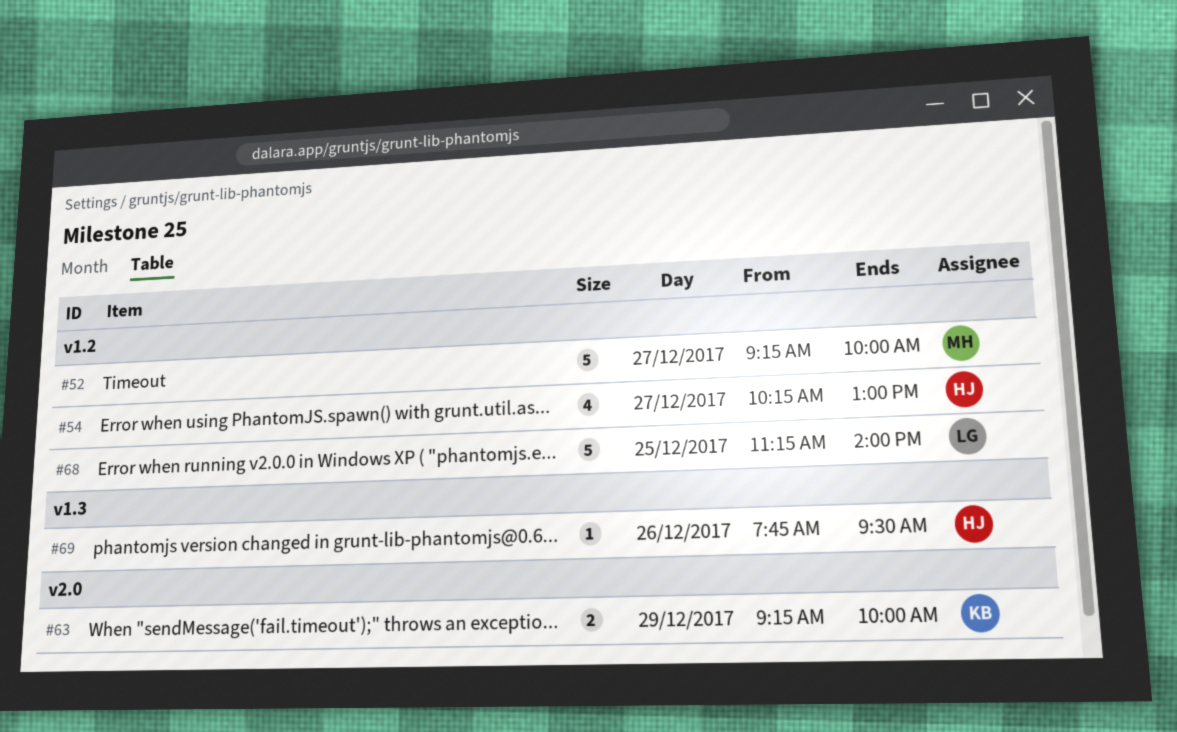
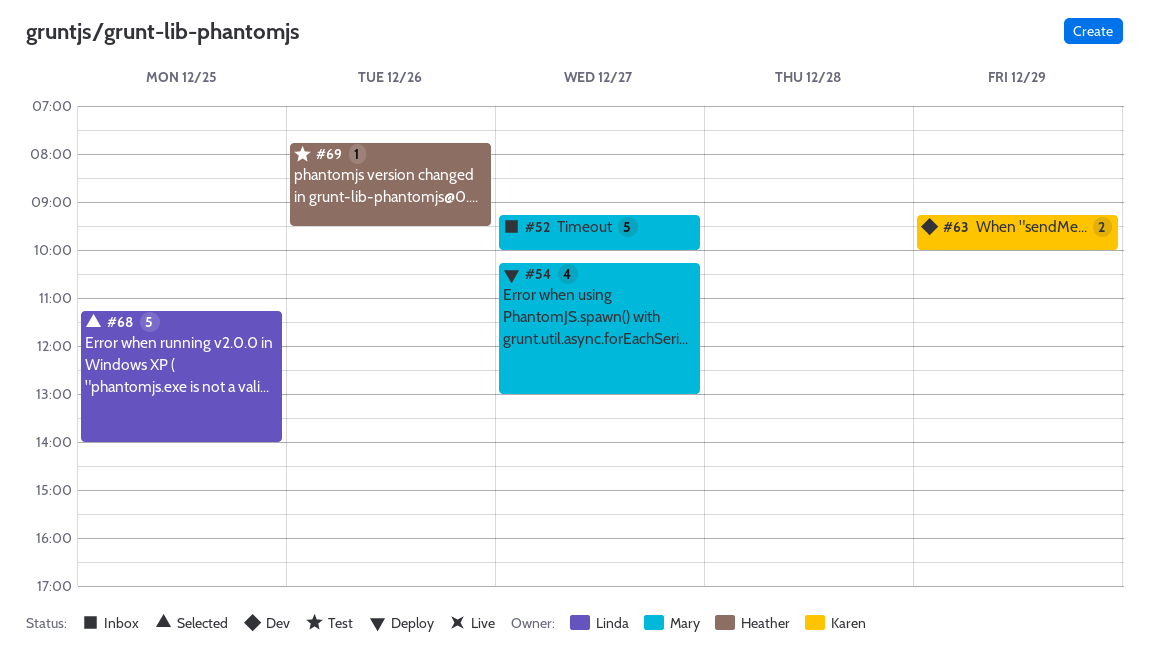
#54, owner: Heather -> Mary

